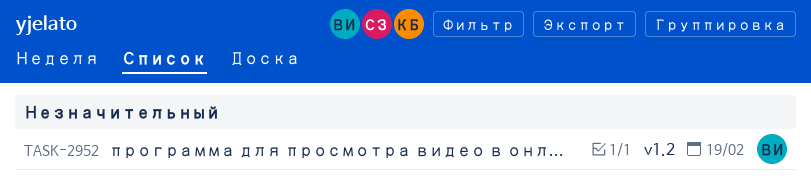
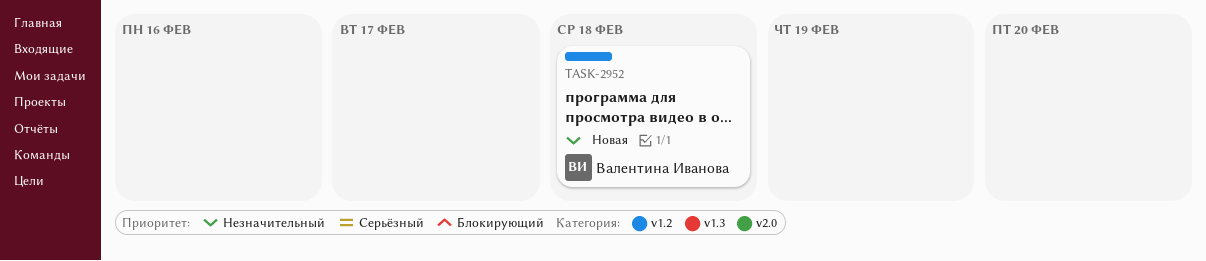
TASK-2952, due: Feb 19 -> Feb 18

